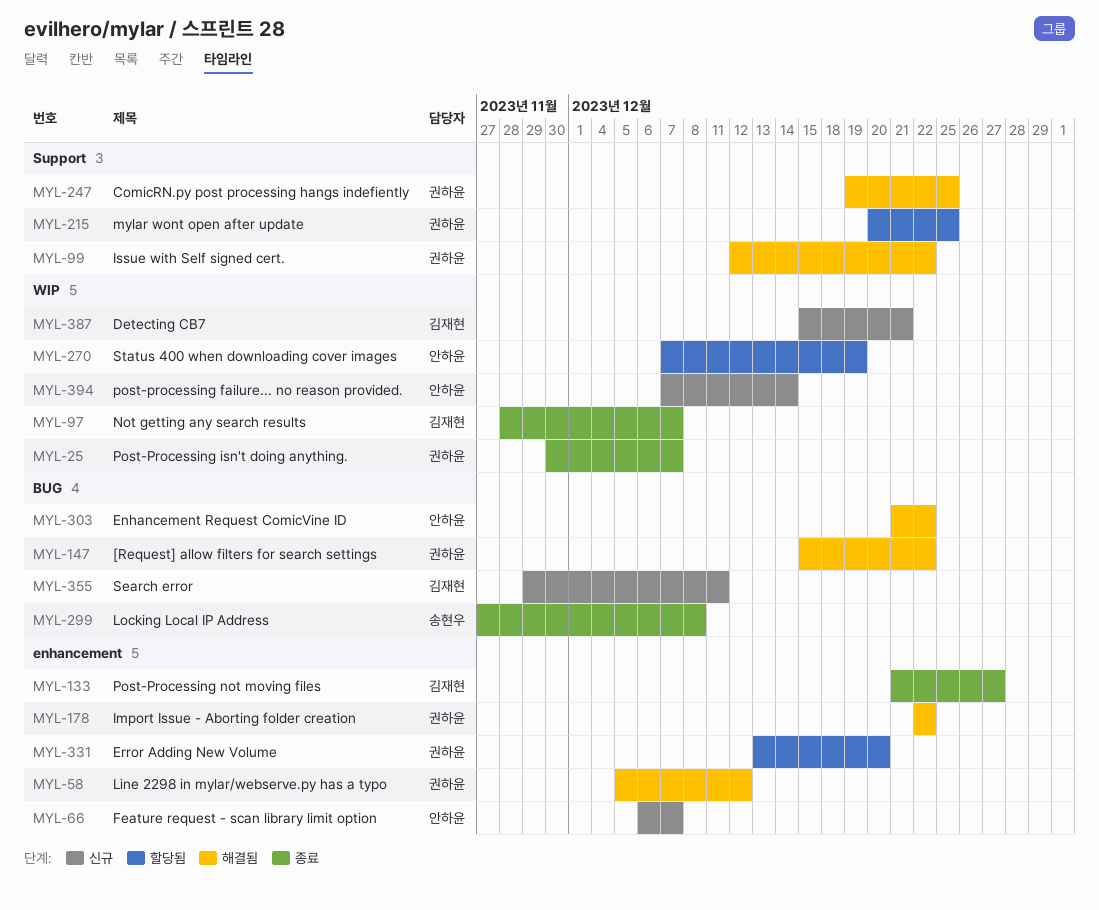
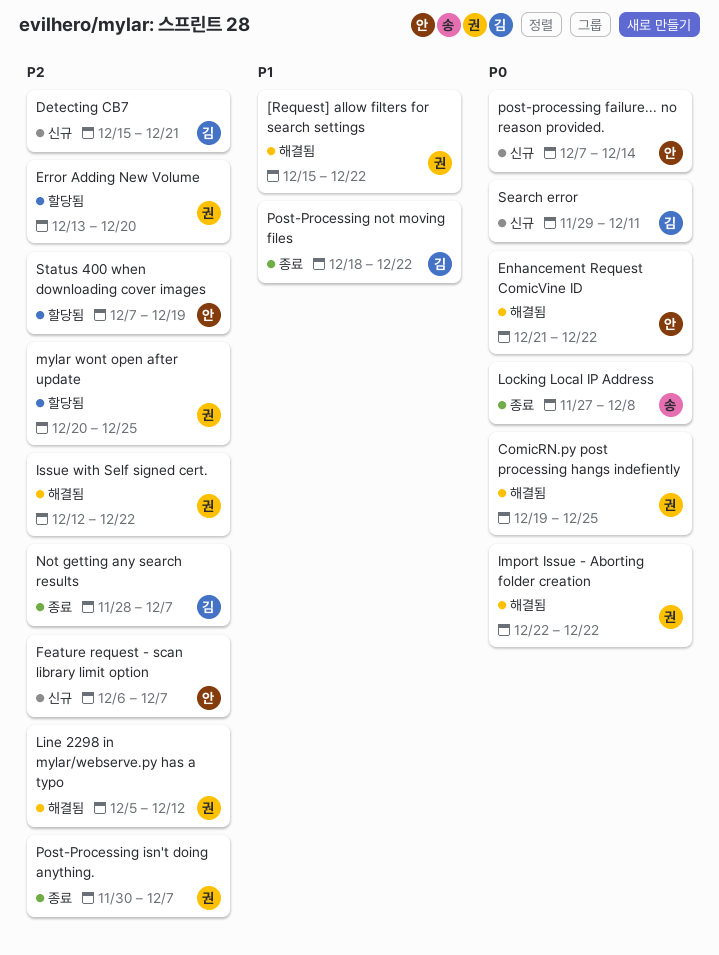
Post-Processing not moving files, start: Dec 21 -> Dec 18
Post-Processing not moving files, due: Dec 27 -> Dec 22

